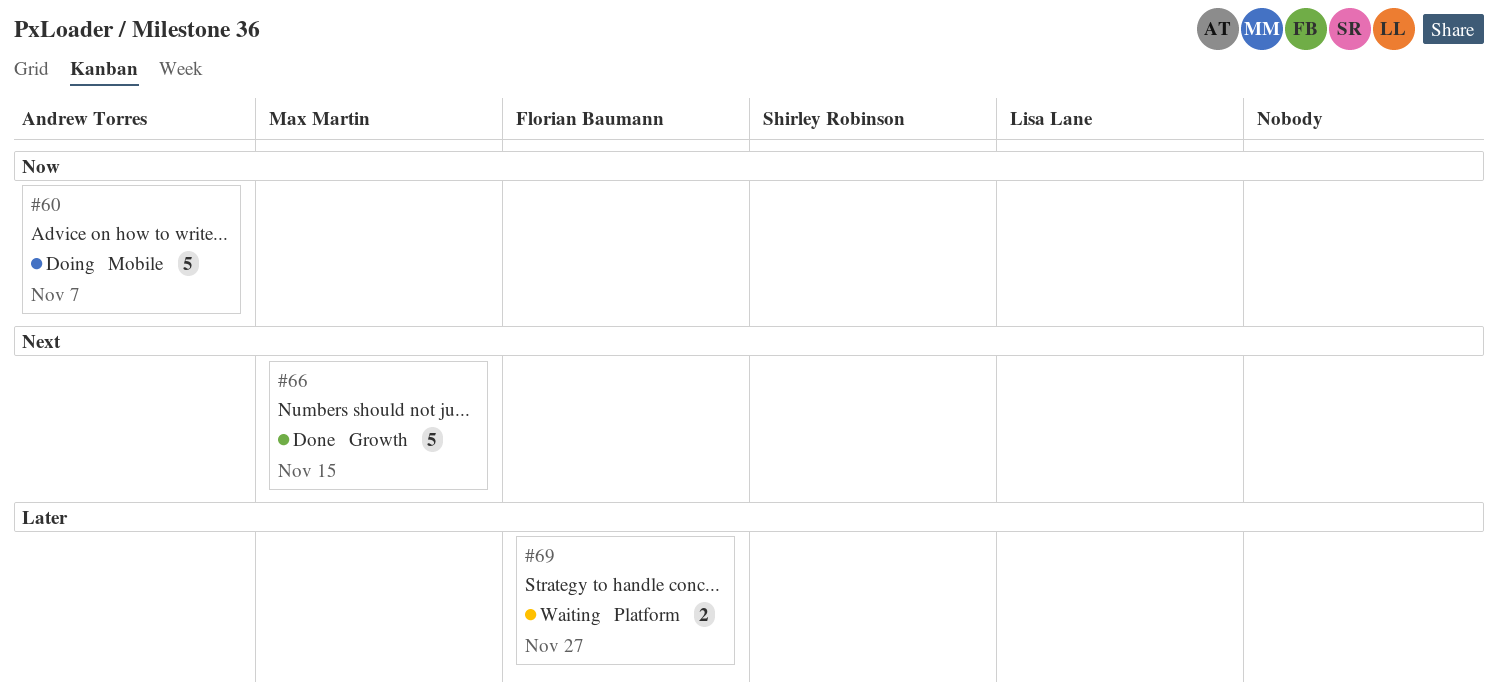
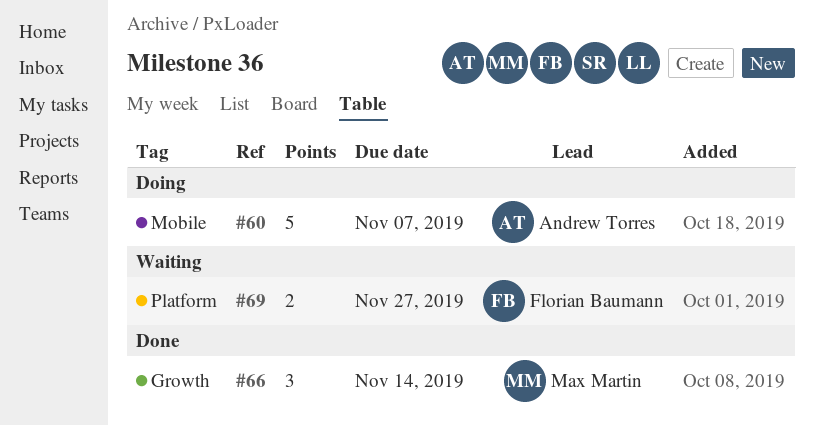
#66, estimate: 5 -> 3
#66, due: Nov 15 -> Nov 14

